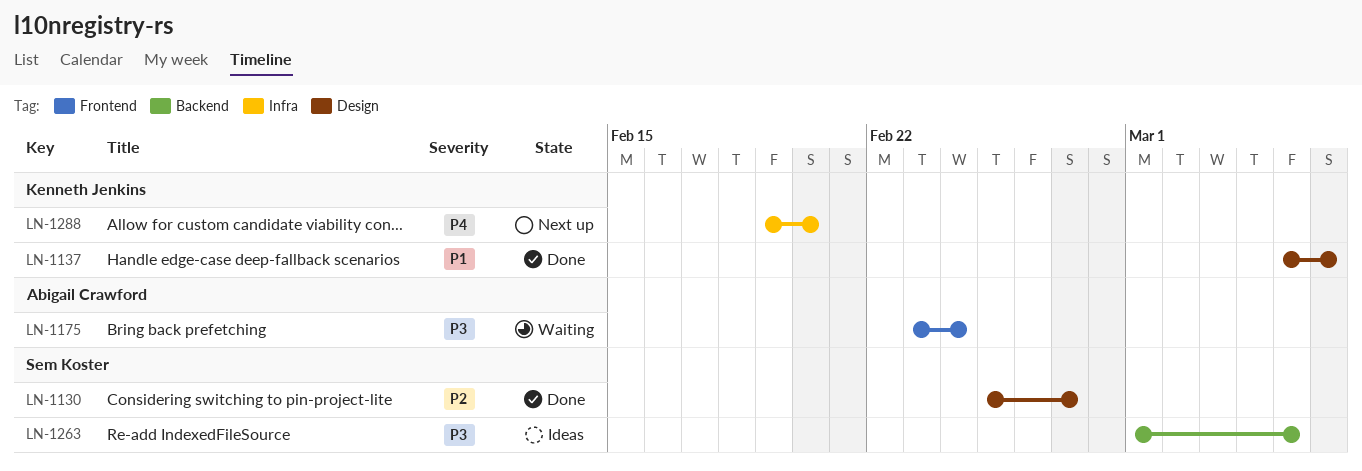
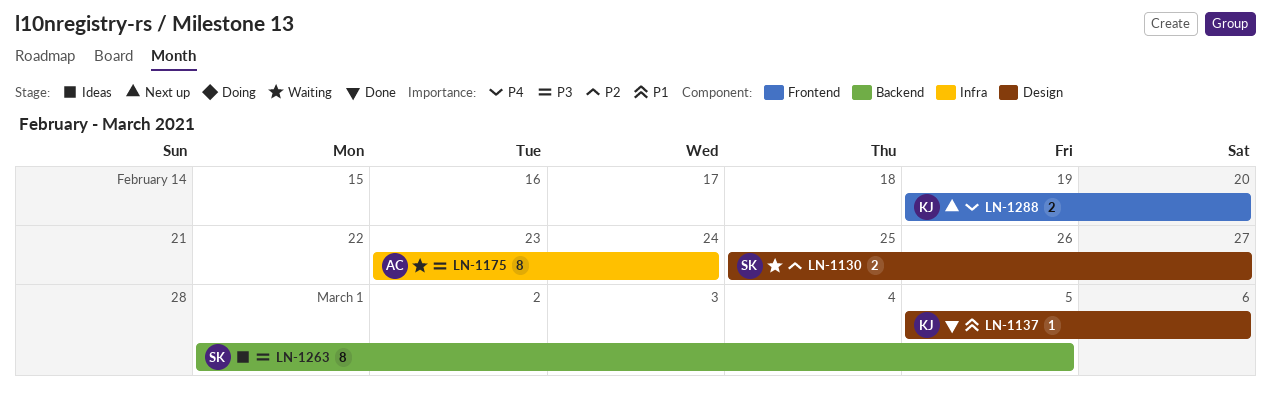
LN-1130, status: Done -> Waiting
LN-1175, label: Frontend -> Infra
LN-1288, label: Infra -> Frontend

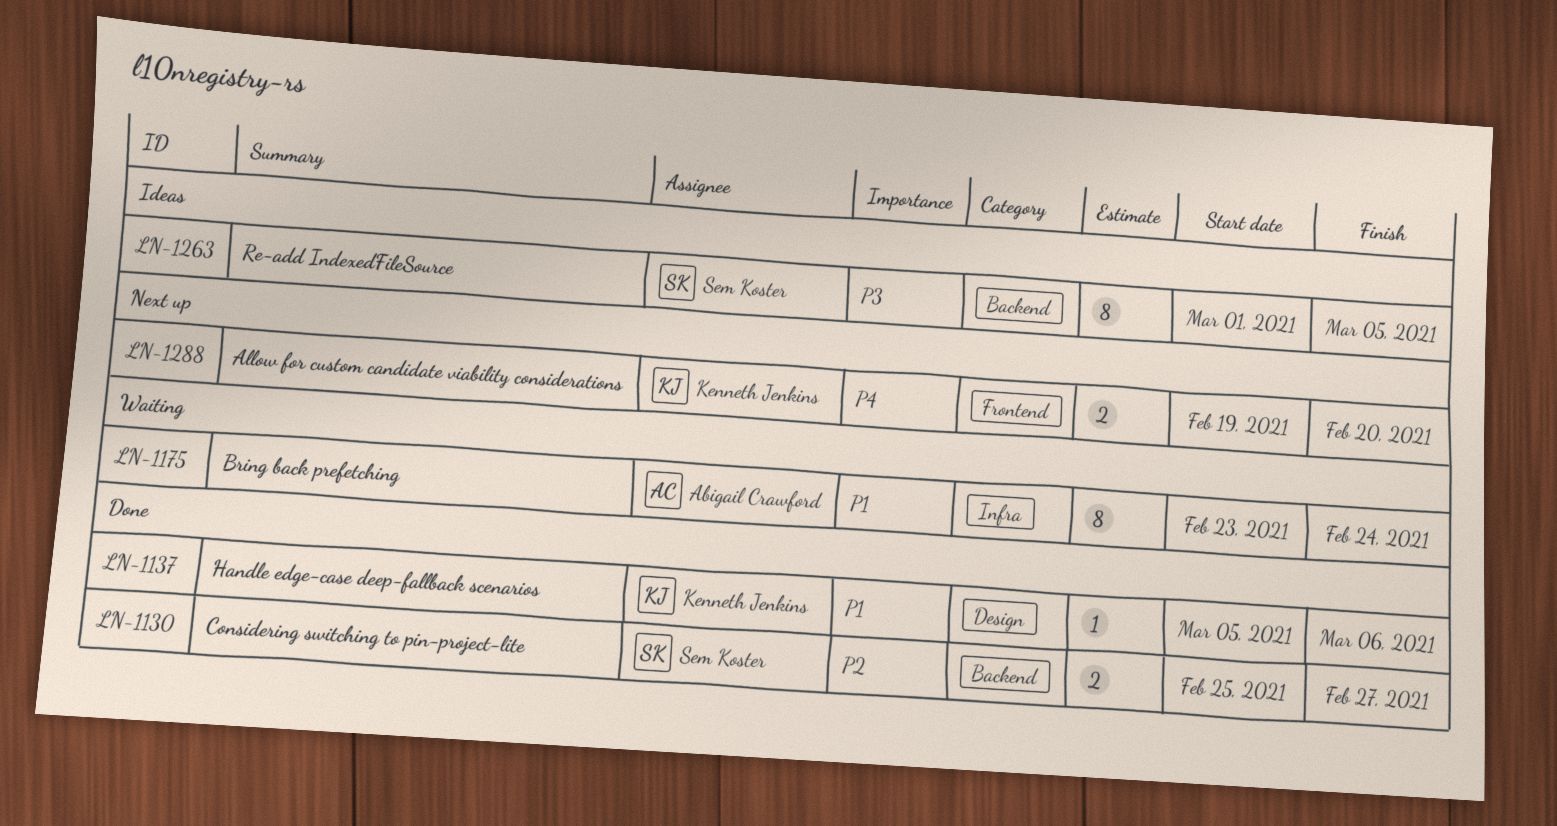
LN-1130, status: Waiting -> Done
LN-1130, label: Design -> Backend
LN-1175, priority: P3 -> P1

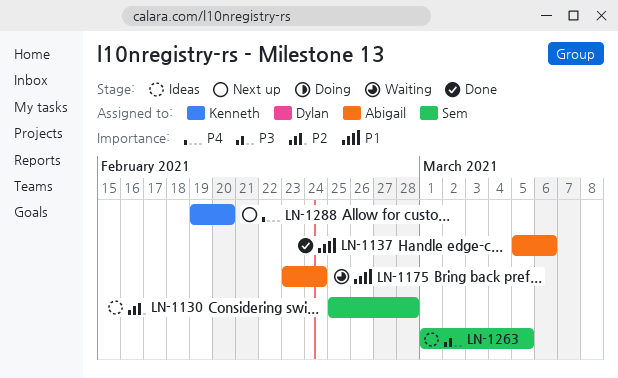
LN-1130, status: Done -> Ideas
LN-1130, due: Feb 27 -> Feb 28
LN-1137, owner: Kenneth Jenkins -> Abigail Crawford

